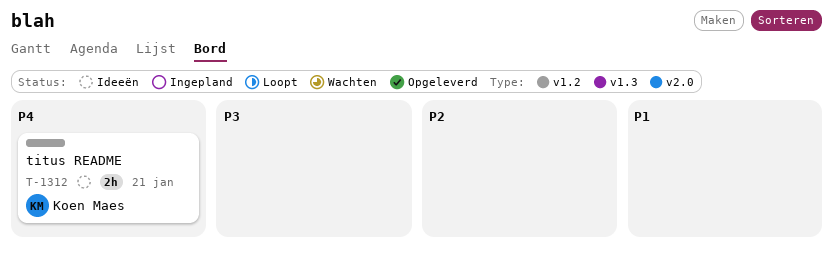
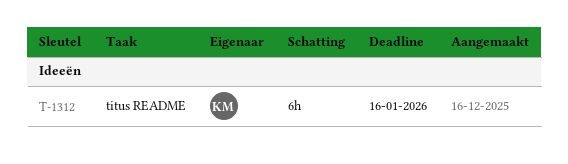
T-1312, estimate: 2h -> 6h
T-1312, due: Jan 21 -> Jan 16

